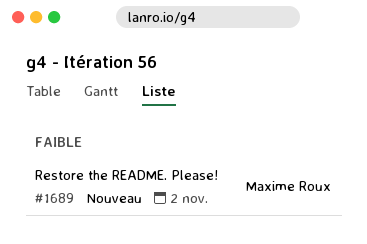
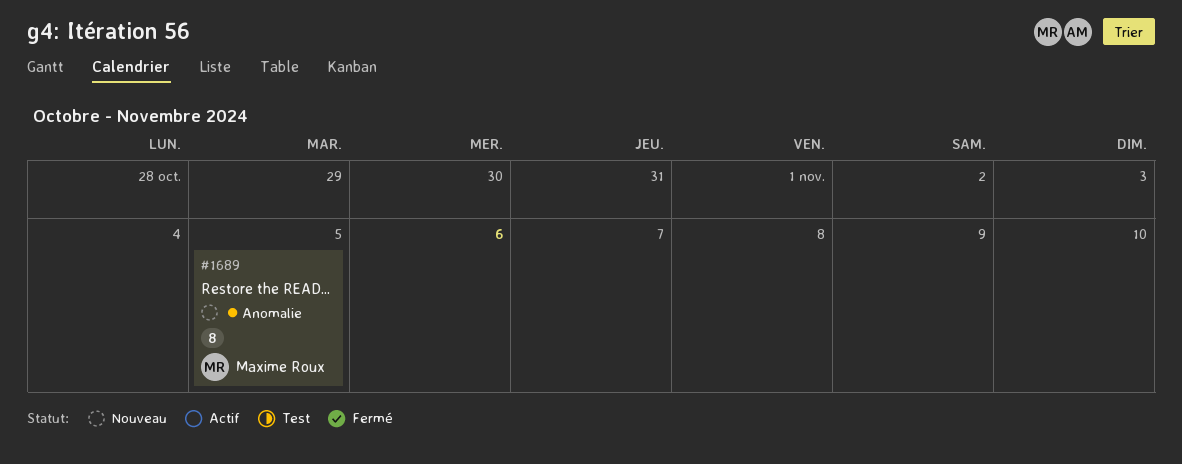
#1689, due: Nov 2 -> Nov 5

